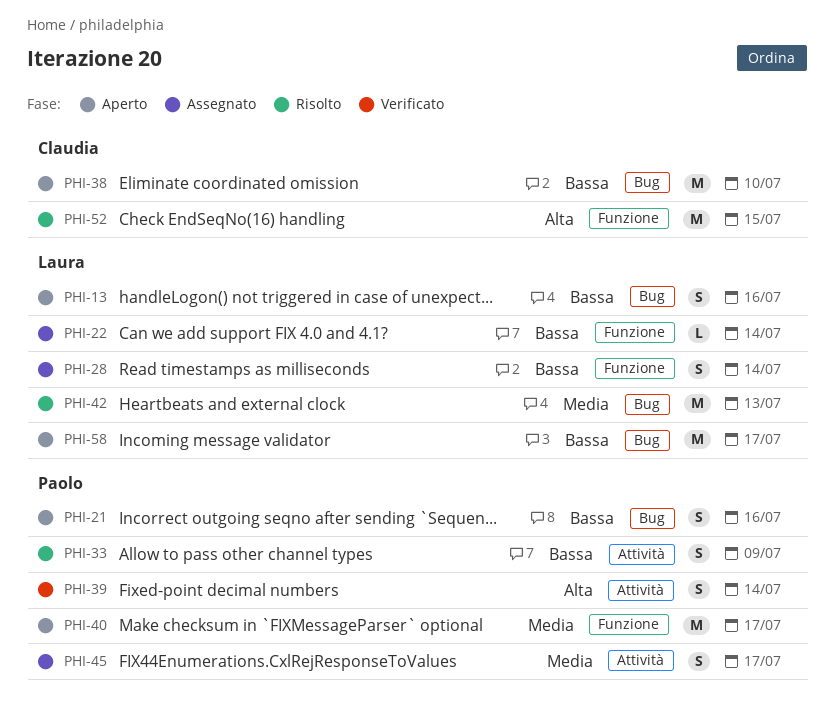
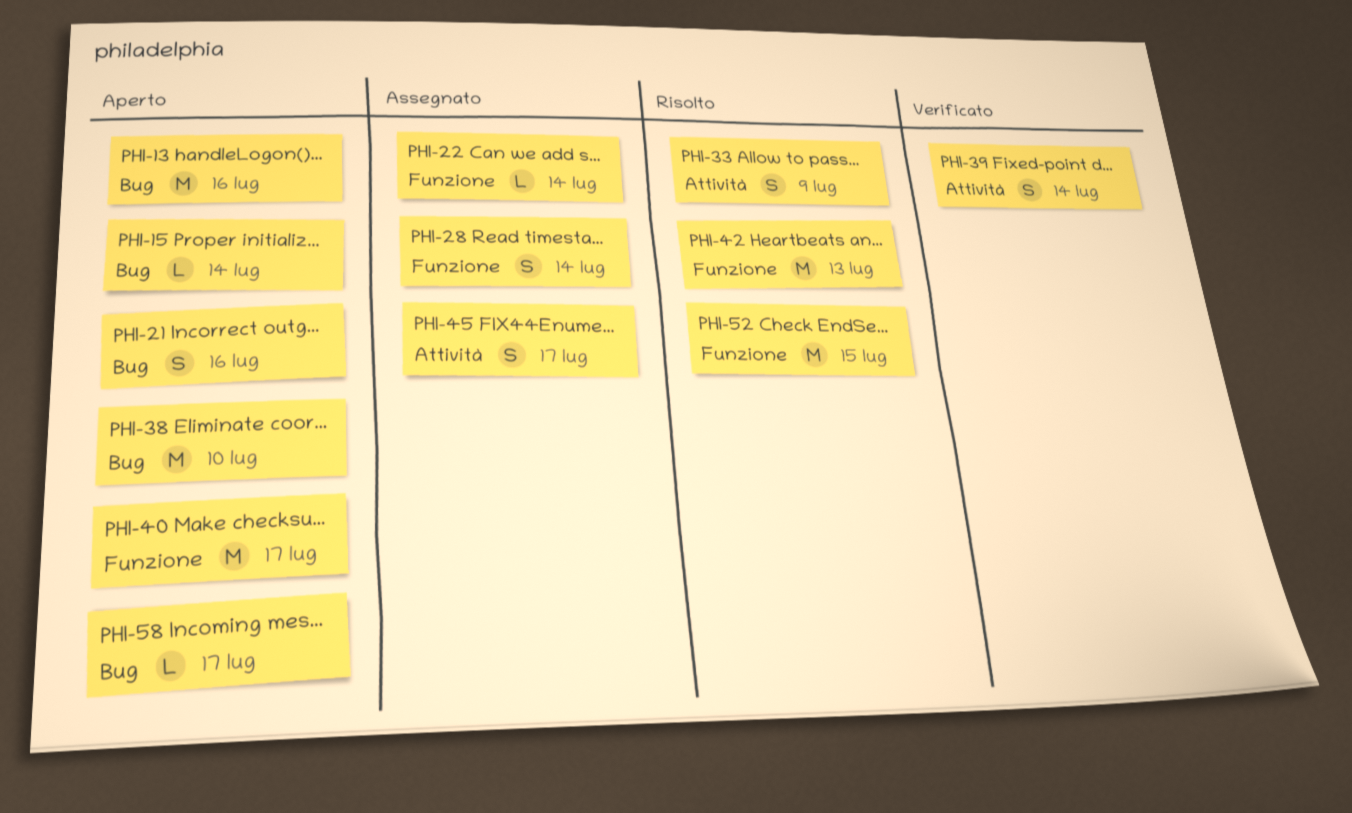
PHI-13, estimate: S -> M
PHI-15: none -> present
PHI-42, label: Bug -> Funzione
PHI-58, estimate: M -> L

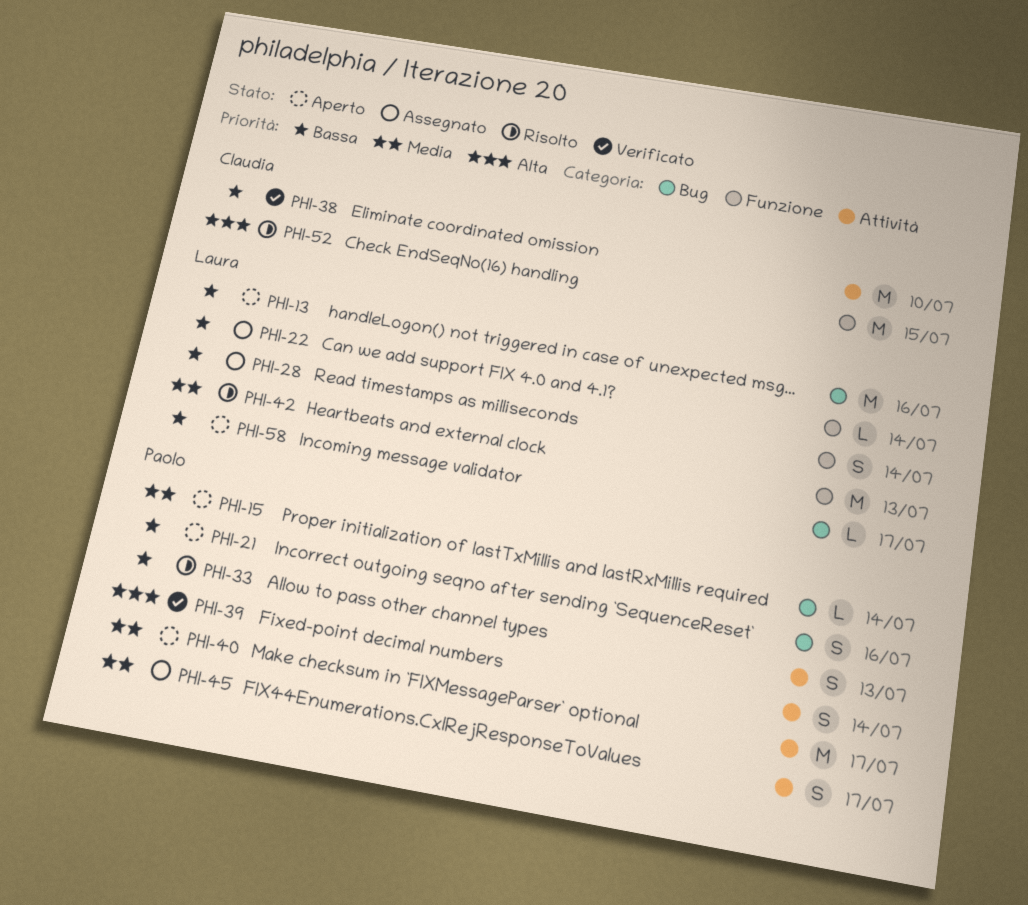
PHI-33, due: Jul 9 -> Jul 13
PHI-38, status: Aperto -> Verificato
PHI-38, label: Bug -> Attività
PHI-40, label: Funzione -> Attività

